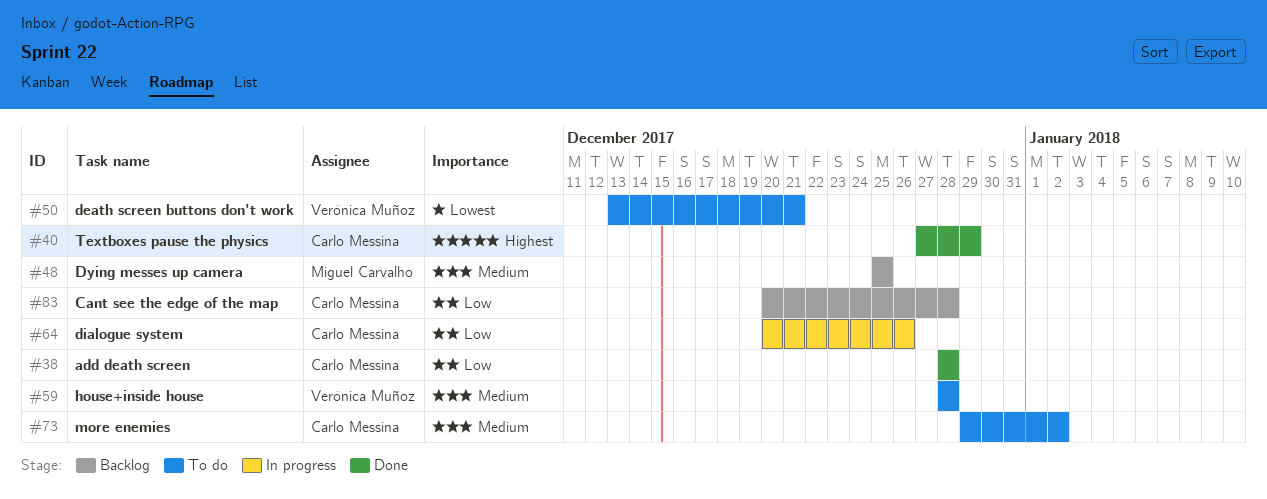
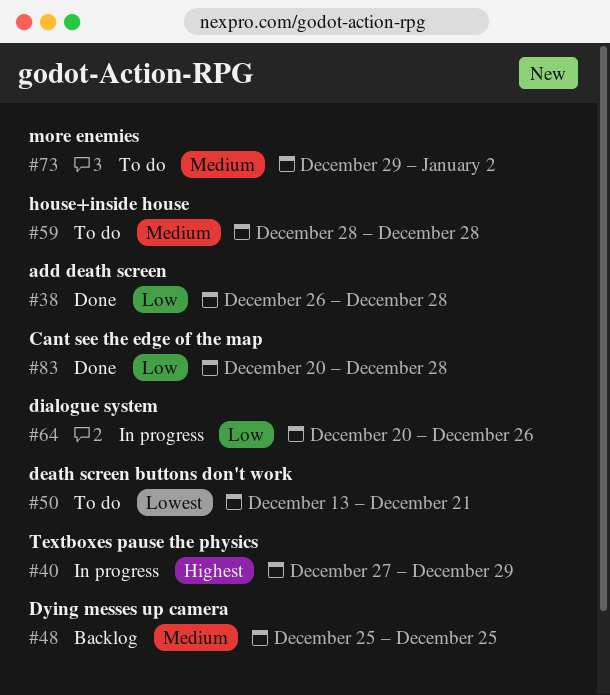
#38, start: Dec 28 -> Dec 26
#40, status: Done -> In progress
#83, status: Backlog -> Done

